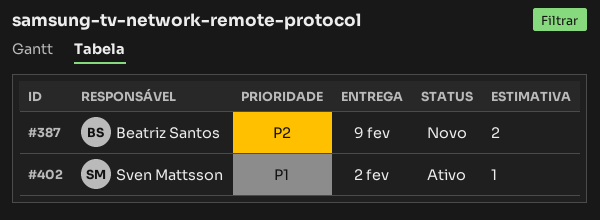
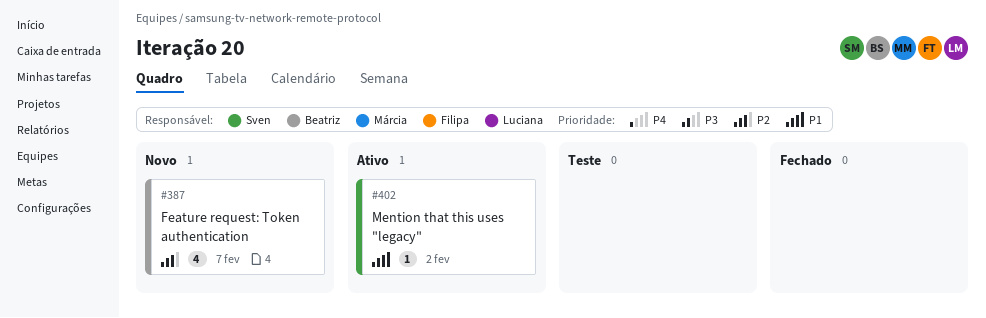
#387, estimate: 2 -> 4
#387, due: Feb 9 -> Feb 7

